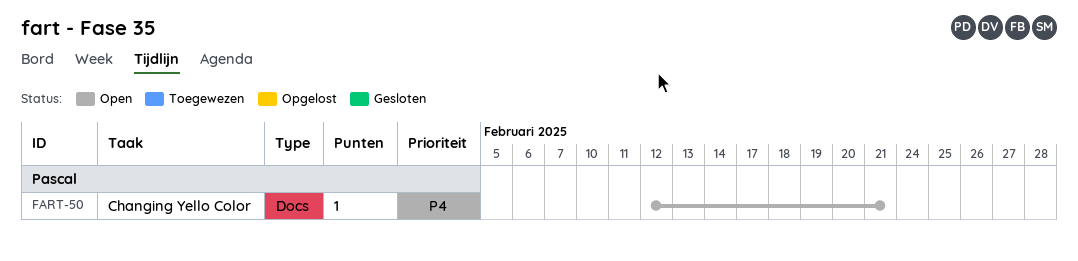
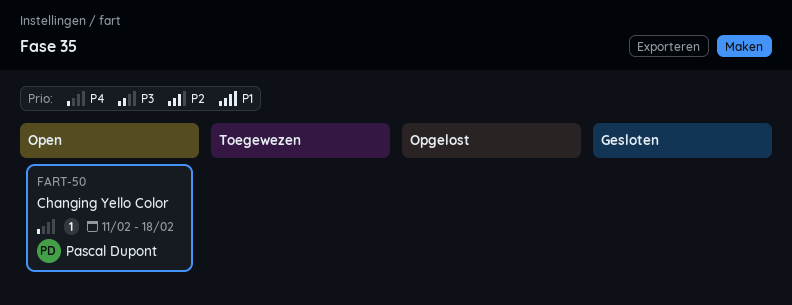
FART-50, start: Feb 12 -> Feb 11
FART-50, due: Feb 21 -> Feb 18

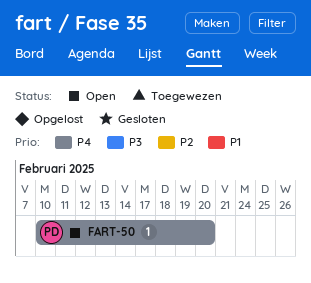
FART-50, start: Feb 11 -> Feb 10
FART-50, due: Feb 18 -> Feb 20

